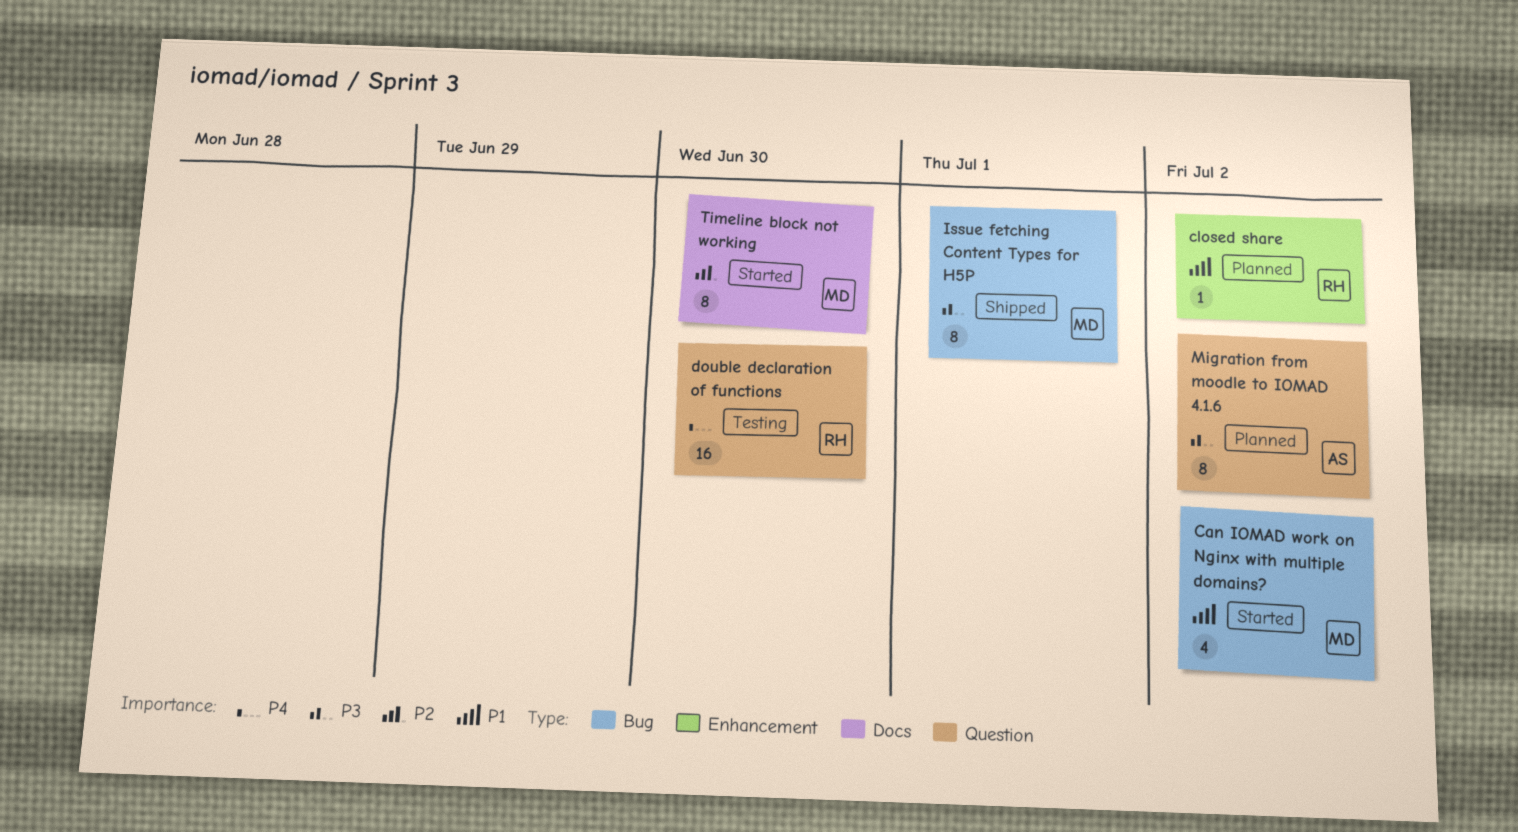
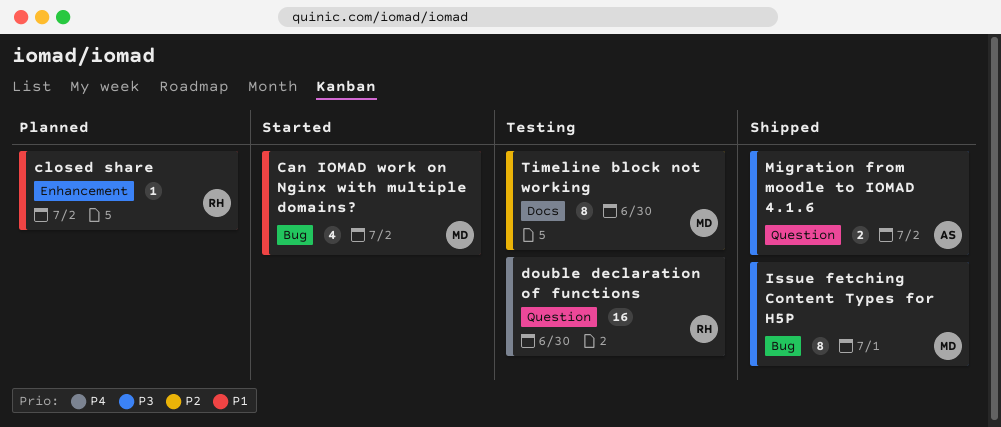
Migration from moodle to IOMAD 4.1.6, status: Planned -> Shipped
Migration from moodle to IOMAD 4.1.6, estimate: 8 -> 2
Timeline block not working, status: Started -> Testing

